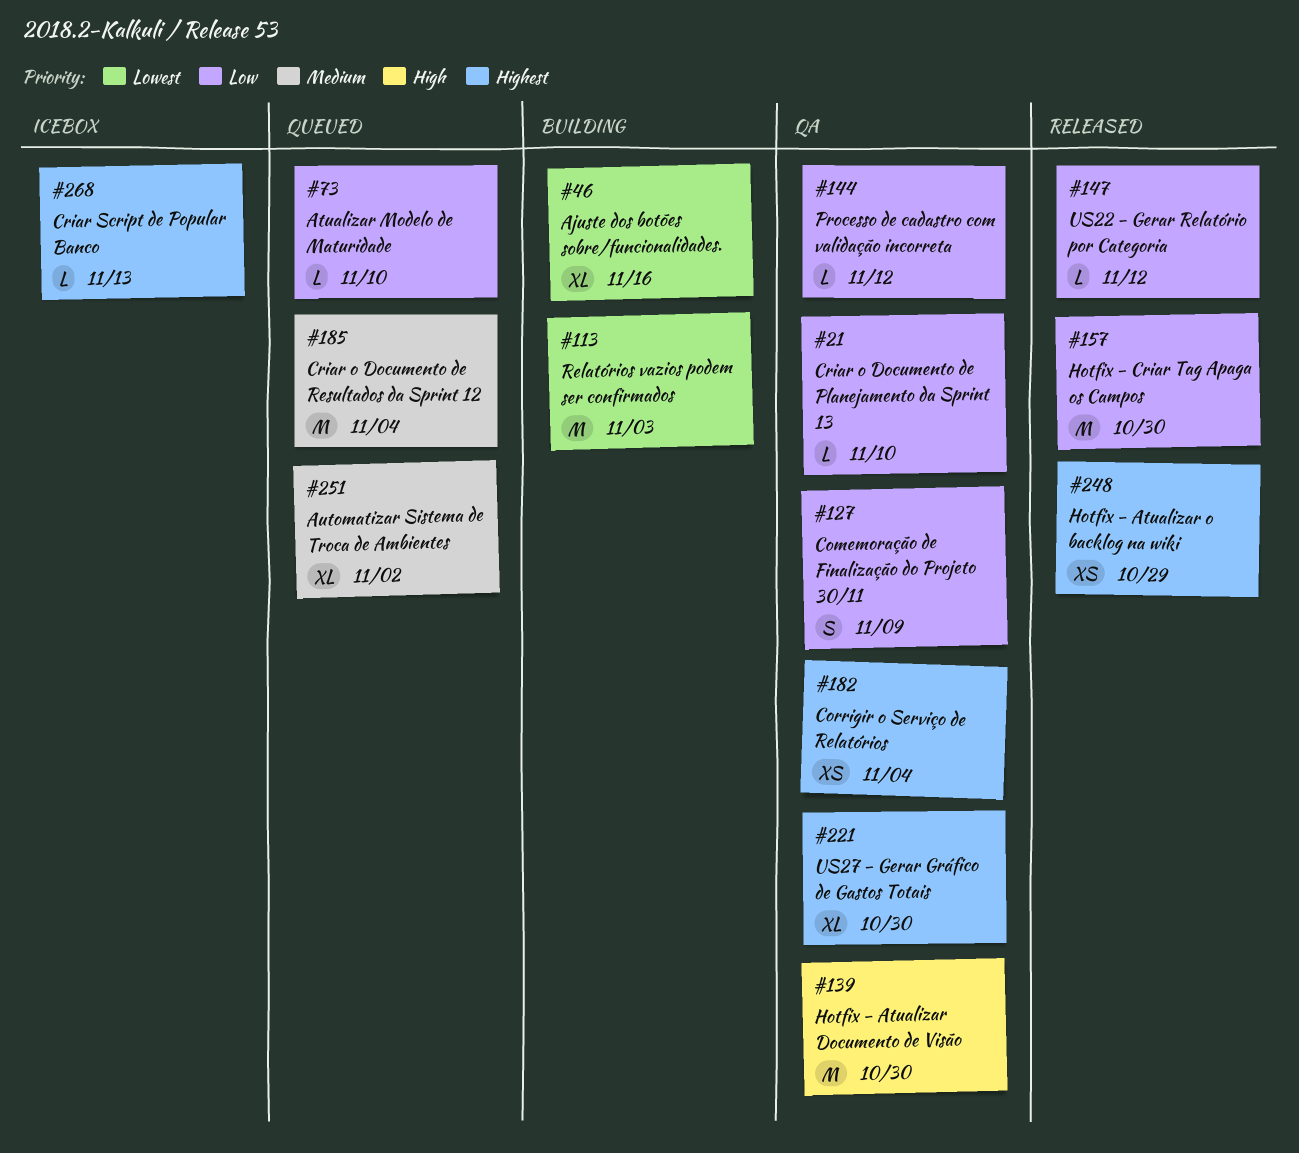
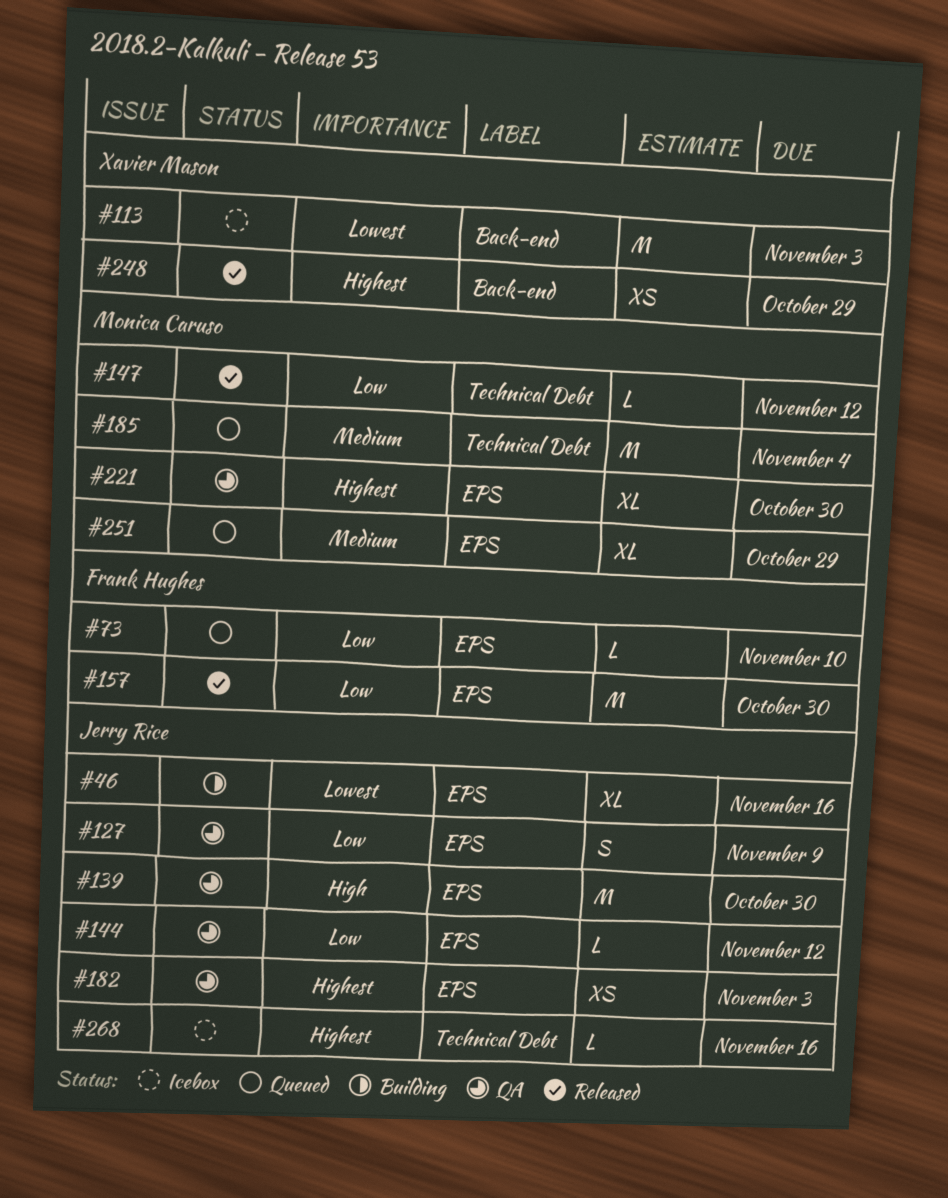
#21: present -> none
#113, status: Building -> Icebox
#182, due: Nov 4 -> Nov 3
#251, due: Nov 2 -> Oct 29
#268, due: Nov 13 -> Nov 16

